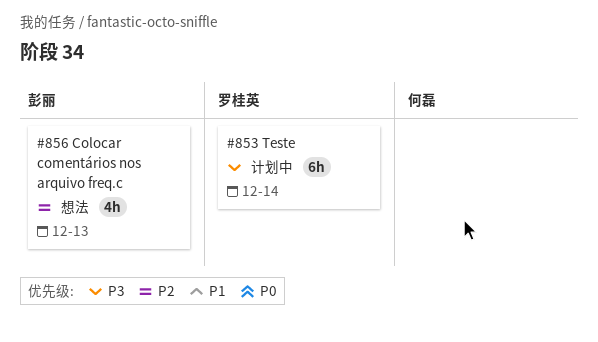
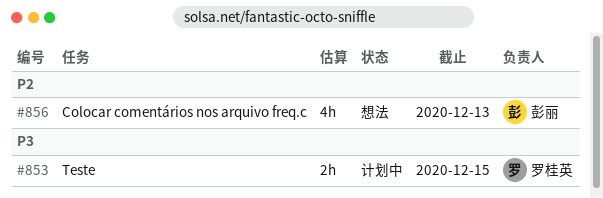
#853, estimate: 6h -> 2h
#853, due: Dec 14 -> Dec 15

